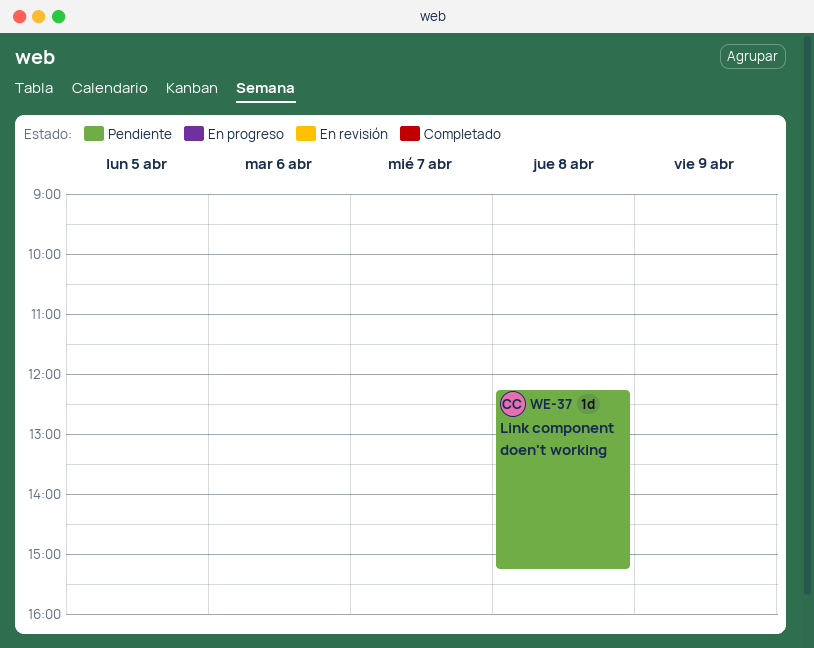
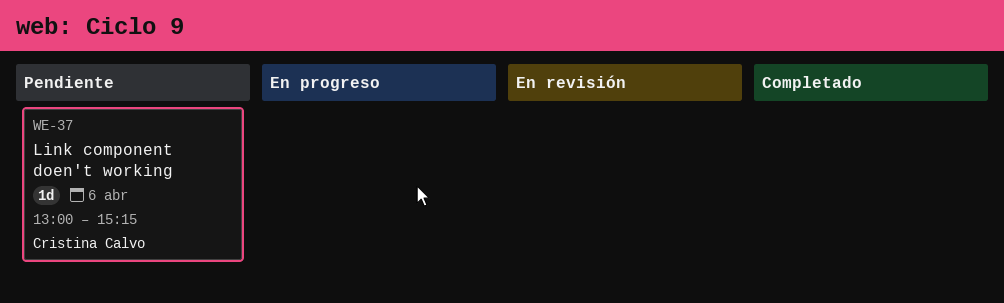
WE-37, day: Apr 8 -> Apr 6
WE-37, begins: 12:15 -> 13:00

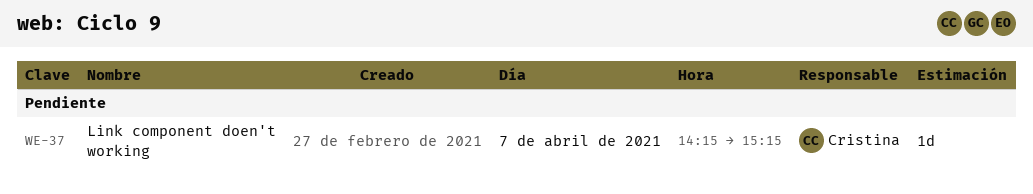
WE-37, day: Apr 6 -> Apr 7
WE-37, begins: 13:00 -> 14:15

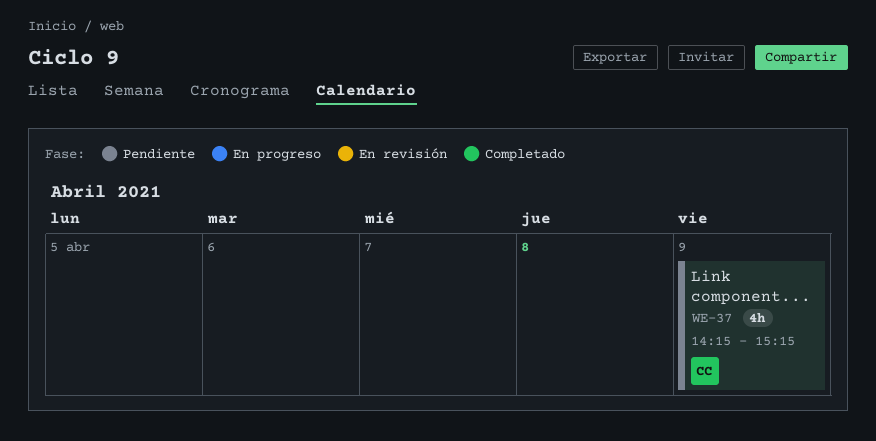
WE-37, estimate: 1d -> 4h
WE-37, day: Apr 7 -> Apr 9

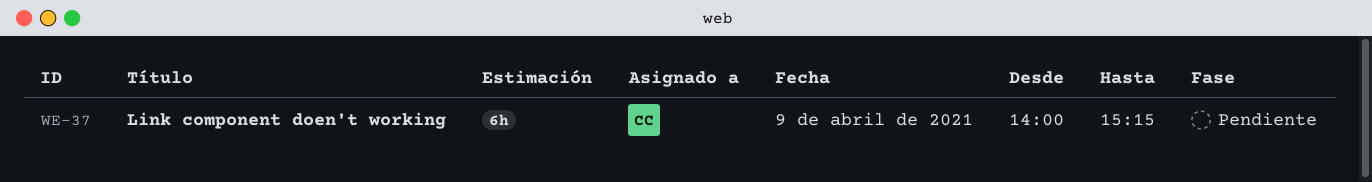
WE-37, estimate: 4h -> 6h
WE-37, begins: 14:15 -> 14:00

